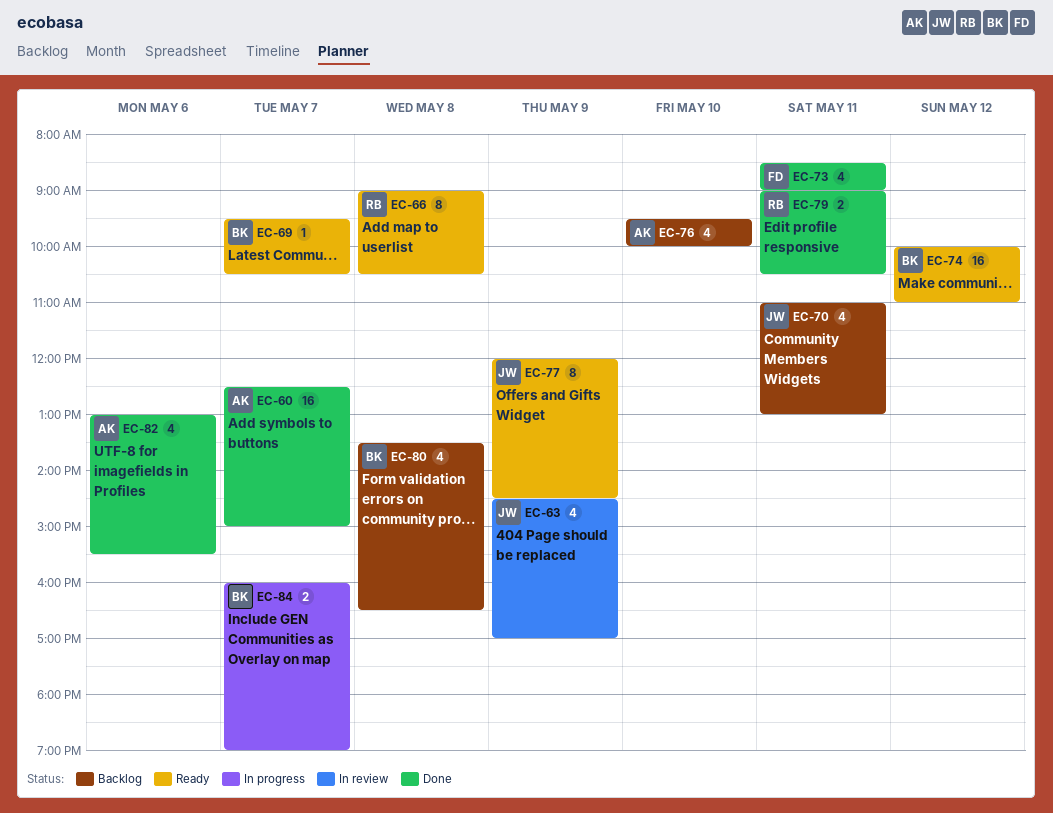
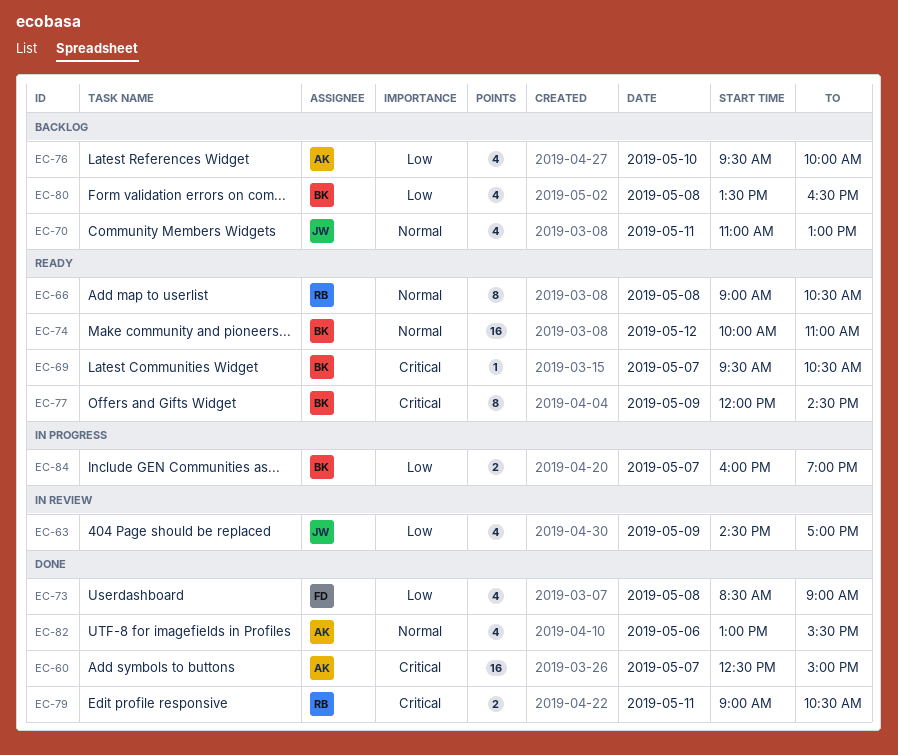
EC-73, day: May 11 -> May 8
EC-77, owner: JW -> BK

